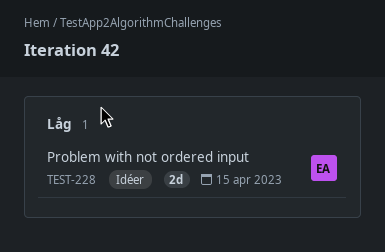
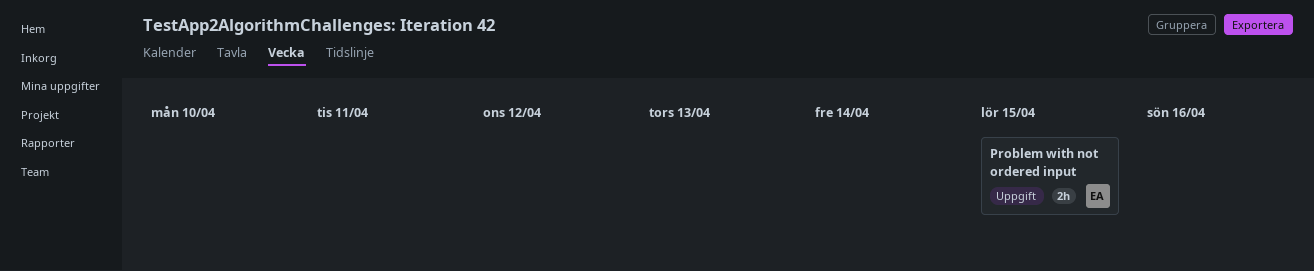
Problem with not ordered input, estimate: 2d -> 2h

